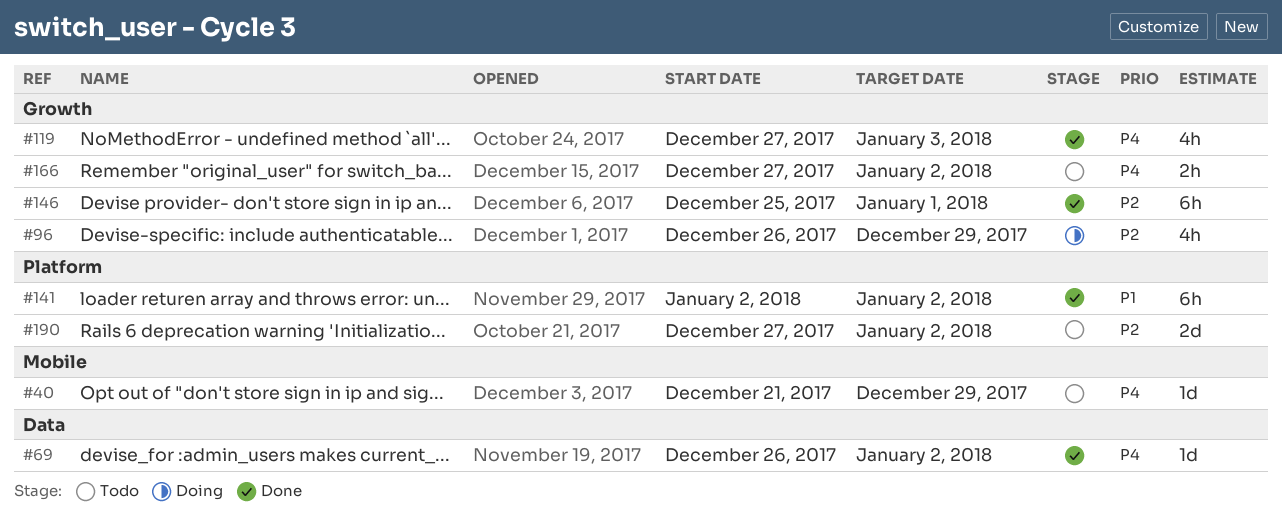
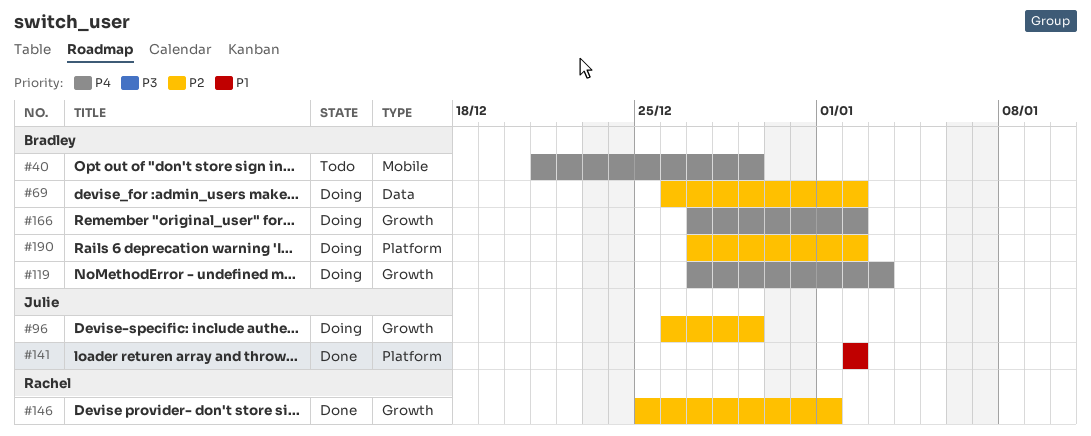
#69, status: Done -> Doing
#69, priority: P4 -> P2
#119, status: Done -> Doing
#166, status: Todo -> Doing
#190, status: Todo -> Doing

